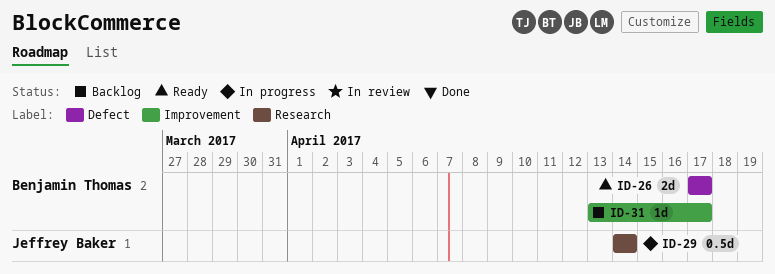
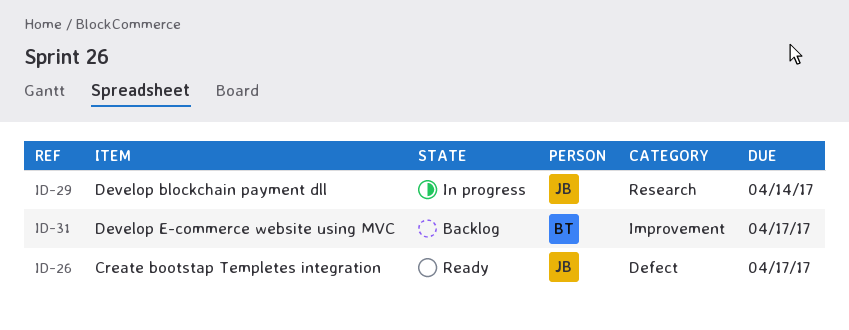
ID-26, owner: Benjamin Thomas -> Jeffrey Baker

